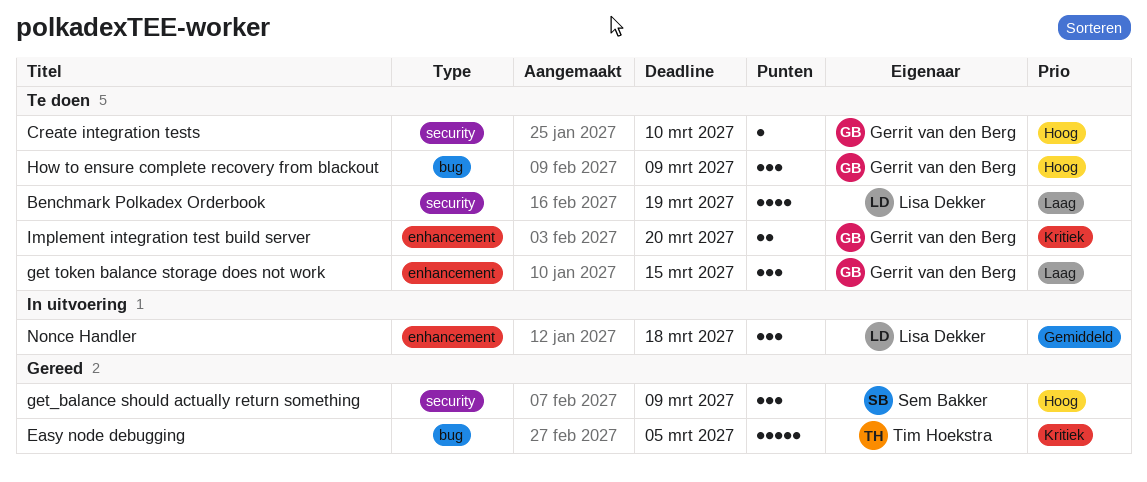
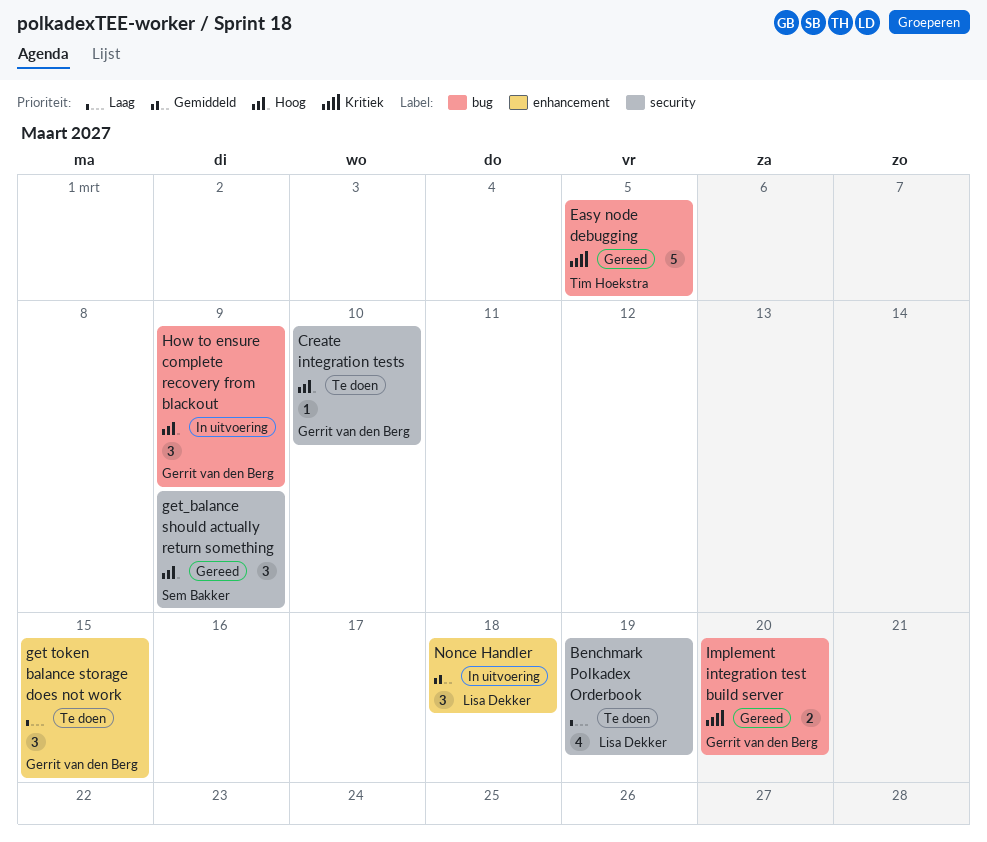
How to ensure complete recovery from blackout, status: Te doen -> In uitvoering
Implement integration test build server, status: Te doen -> Gereed
Implement integration test build server, label: enhancement -> bug

